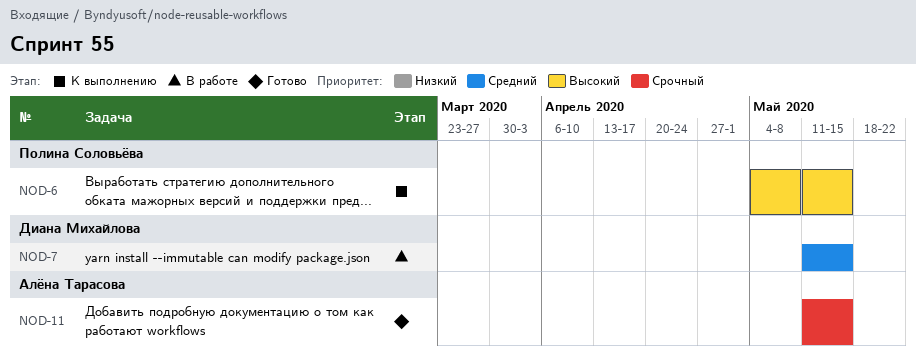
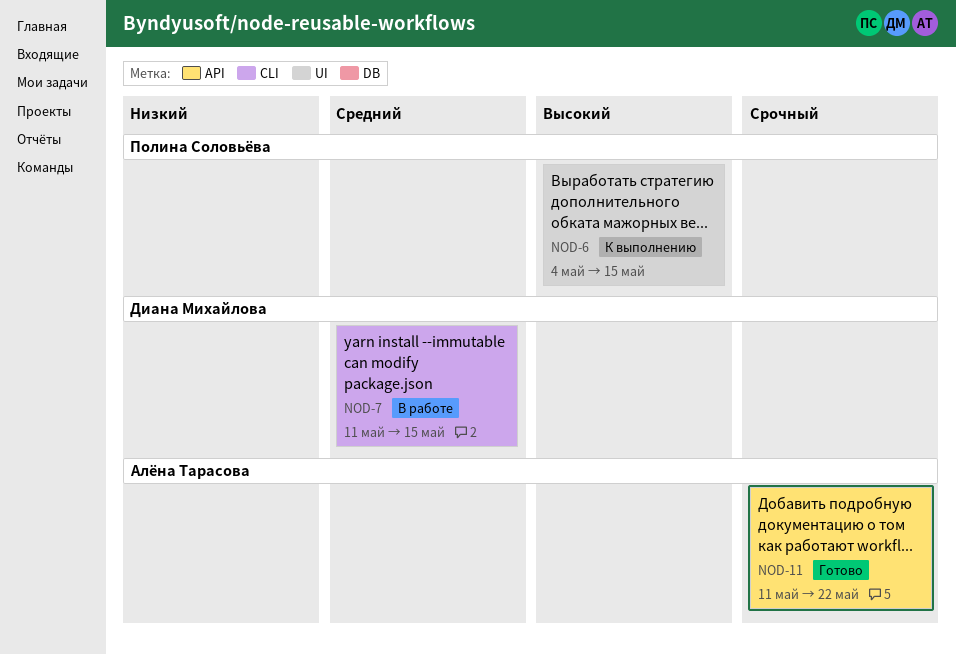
NOD-11, due: May 15 -> May 22

